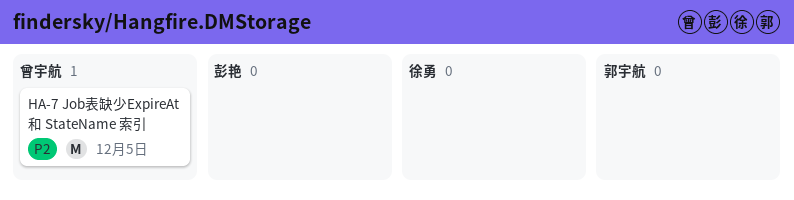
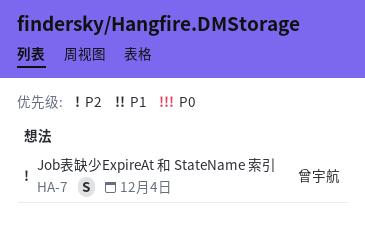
HA-7, estimate: M -> S
HA-7, due: Dec 5 -> Dec 4

